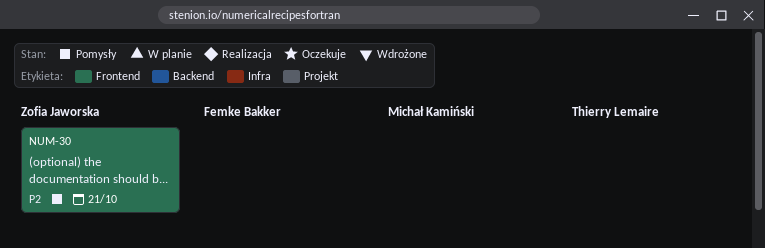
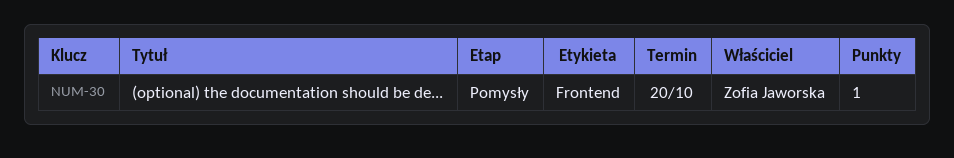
NUM-30, due: Oct 21 -> Oct 20

